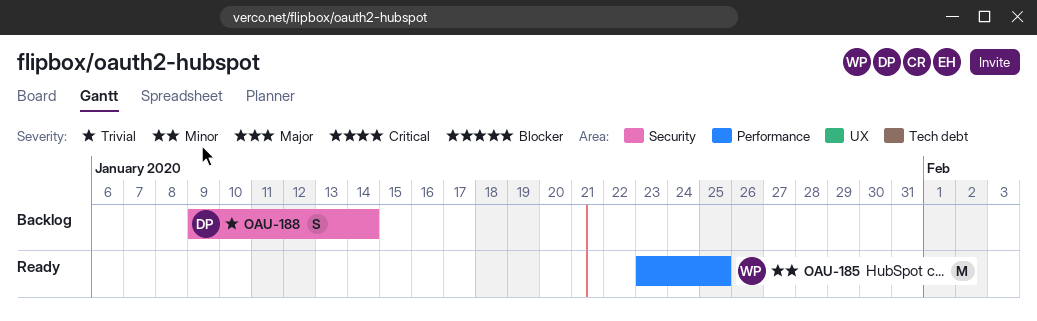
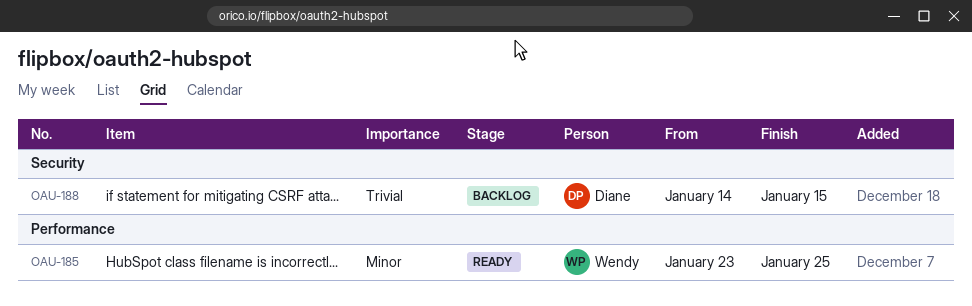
OAU-188, start: Jan 9 -> Jan 14
OAU-188, due: Jan 14 -> Jan 15

